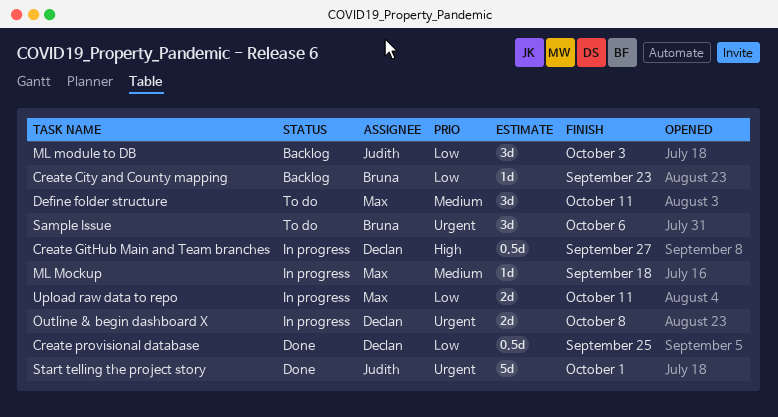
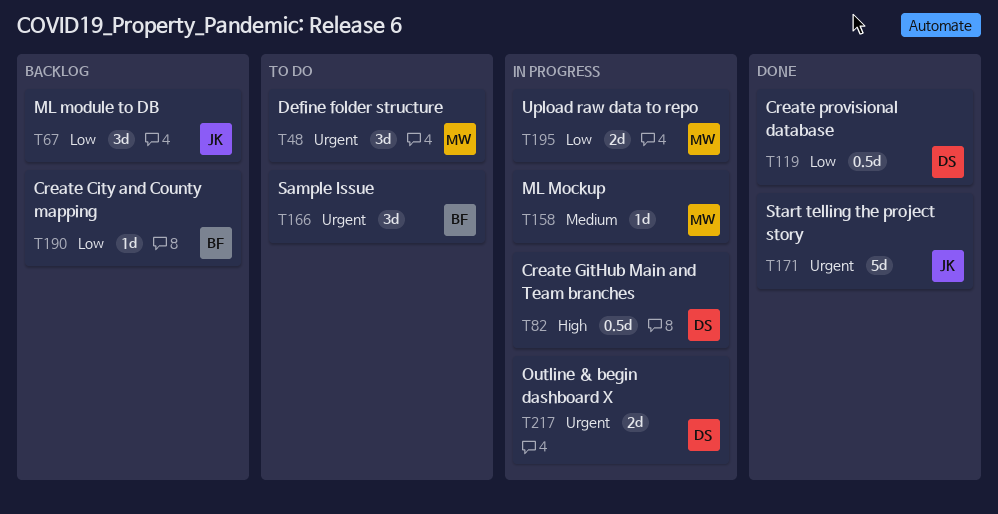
Define folder structure, priority: Medium -> Urgent

